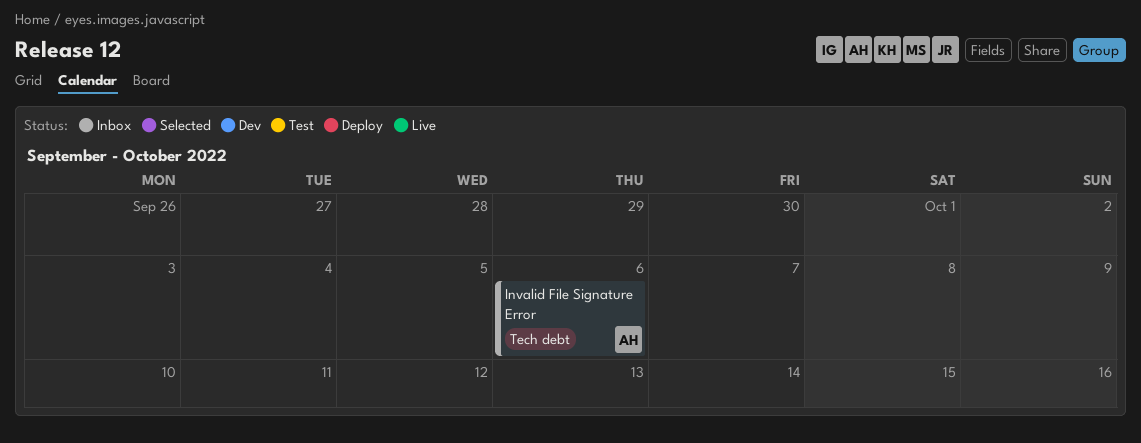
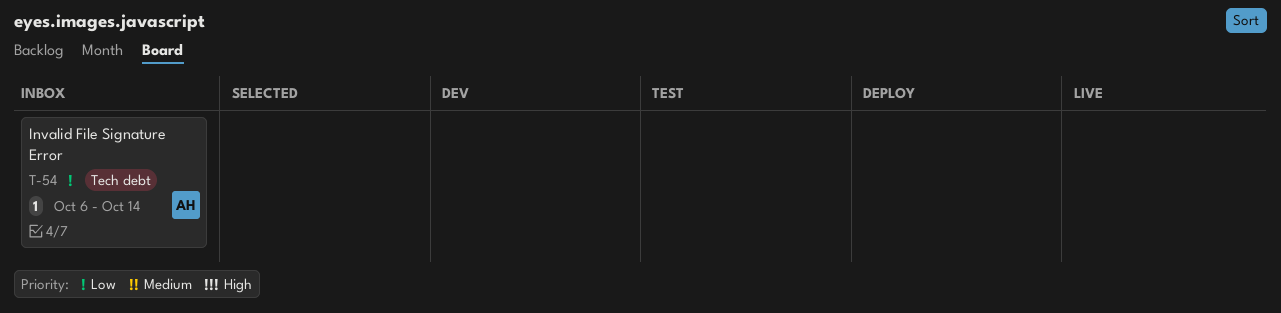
Invalid File Signature Error, due: Oct 6 -> Oct 14

